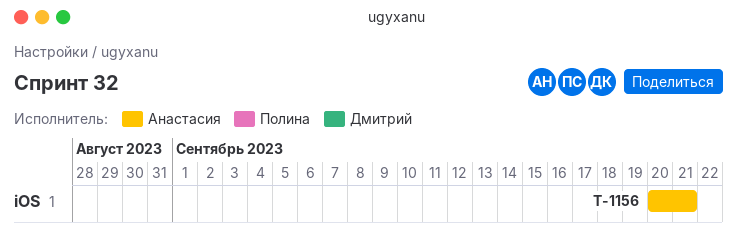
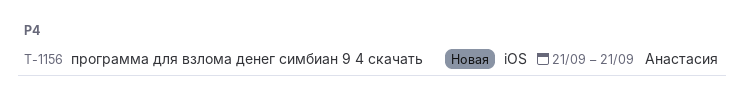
T-1156, start: Sep 20 -> Sep 21

